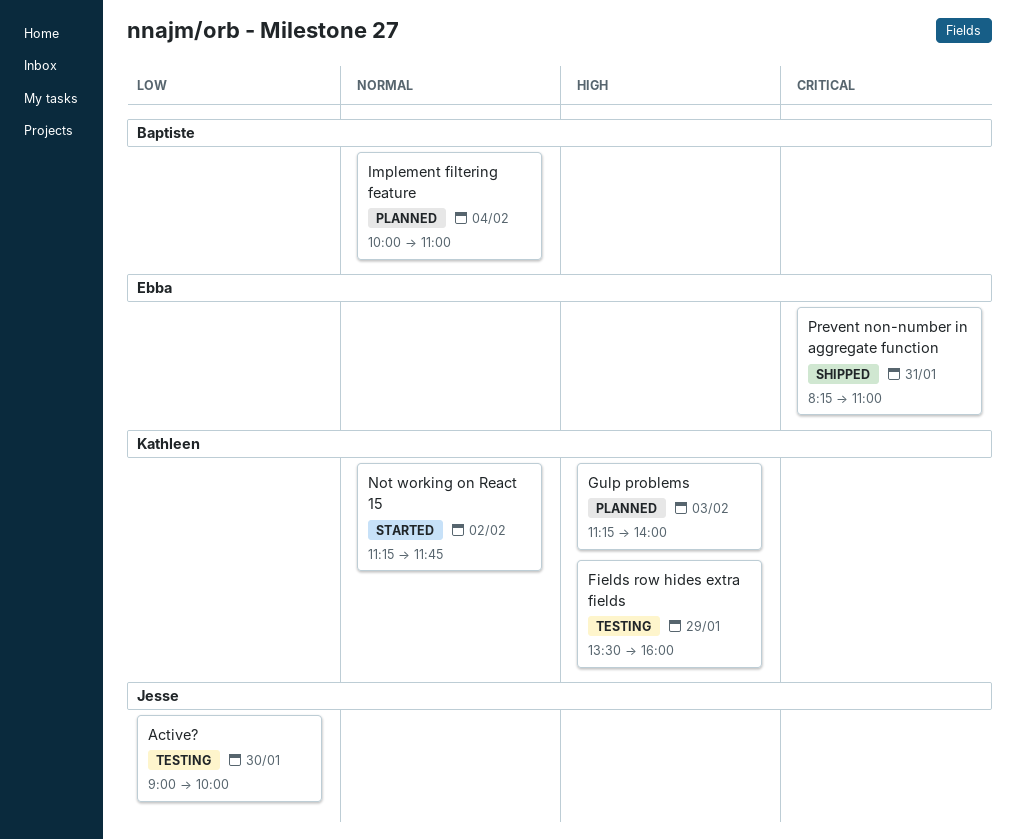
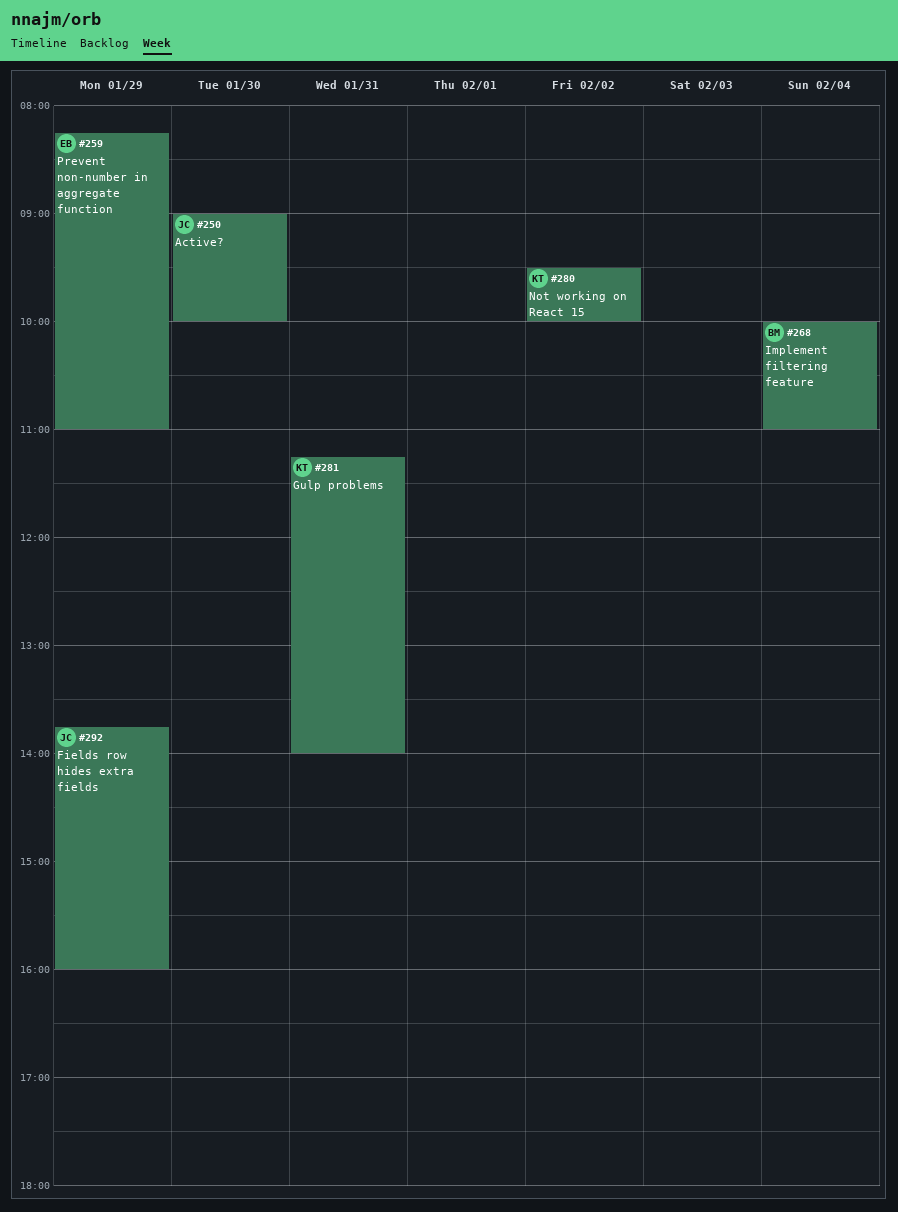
Fields row hides extra fields, owner: Kathleen -> Jesse
Fields row hides extra fields, begins: 13:30 -> 13:45
Gulp problems, day: Feb 3 -> Jan 31
Not working on React 15, begins: 11:15 -> 09:30
Not working on React 15, ends: 11:45 -> 10:00
Prevent non-number in aggregate function, day: Jan 31 -> Jan 29

